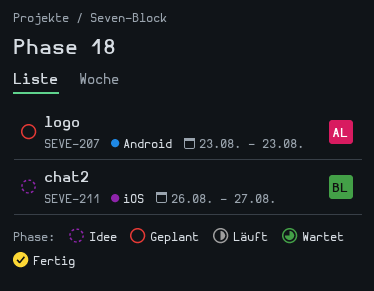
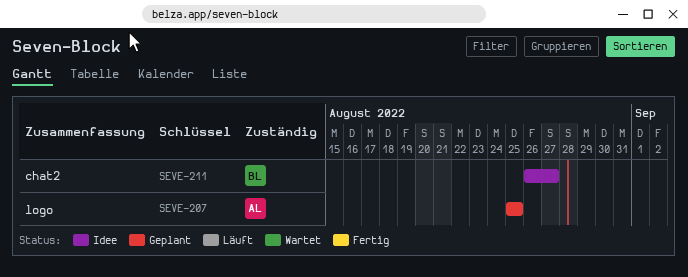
SEVE-207, start: Aug 23 -> Aug 25
SEVE-207, due: Aug 23 -> Aug 25

